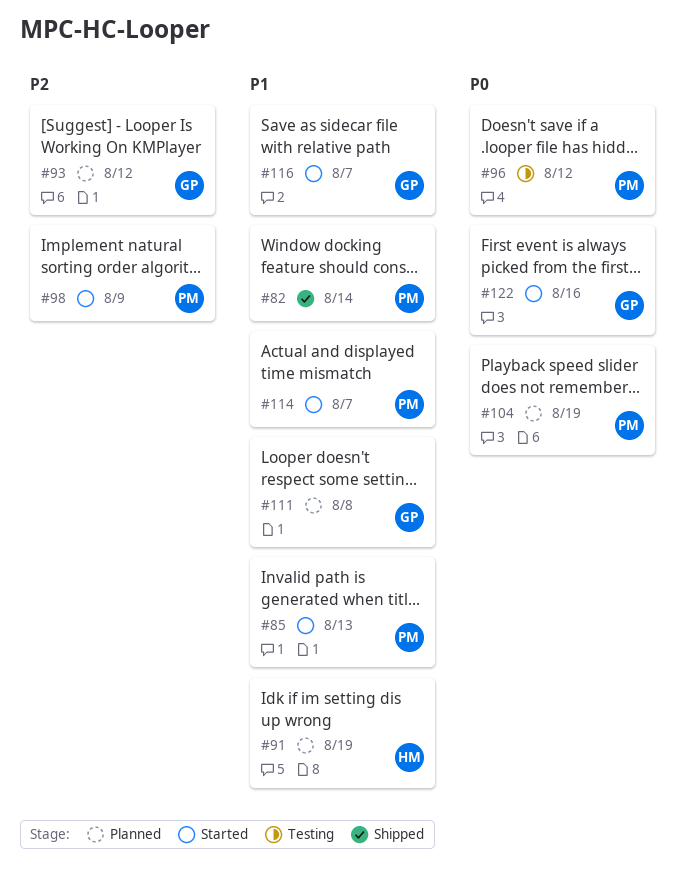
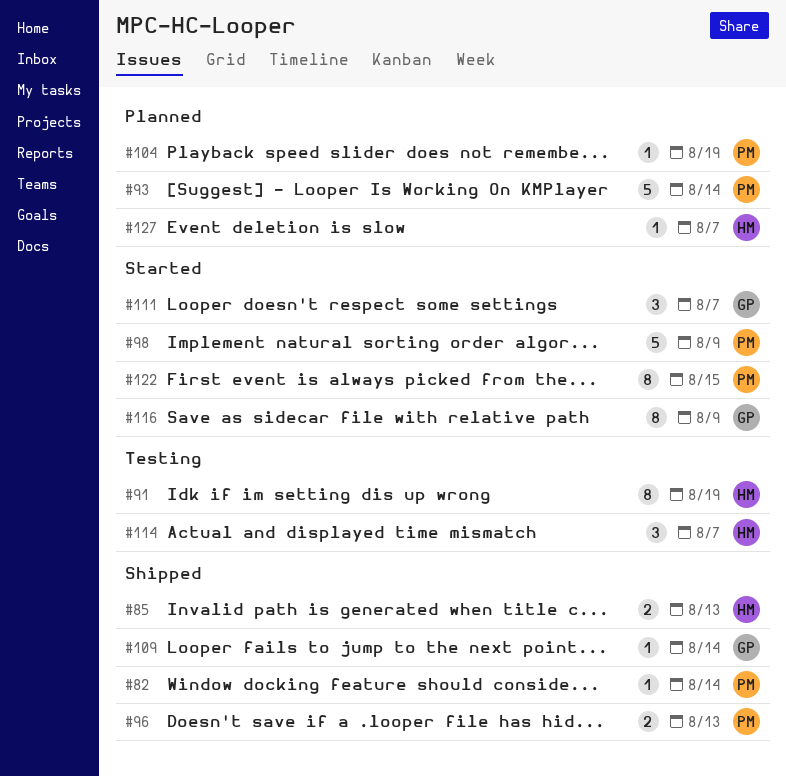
#85, status: Started -> Shipped
#85, owner: PM -> HM
#91, status: Planned -> Testing
#93, owner: GP -> PM
#93, due: Aug 12 -> Aug 14
#96, status: Testing -> Shipped
#96, due: Aug 12 -> Aug 13
#109: none -> present
#111, status: Planned -> Started
#111, due: Aug 8 -> Aug 7
#114, status: Started -> Testing
#114, owner: PM -> HM
#116, due: Aug 7 -> Aug 9
#122, owner: GP -> PM
#122, due: Aug 16 -> Aug 15
#127: none -> present

